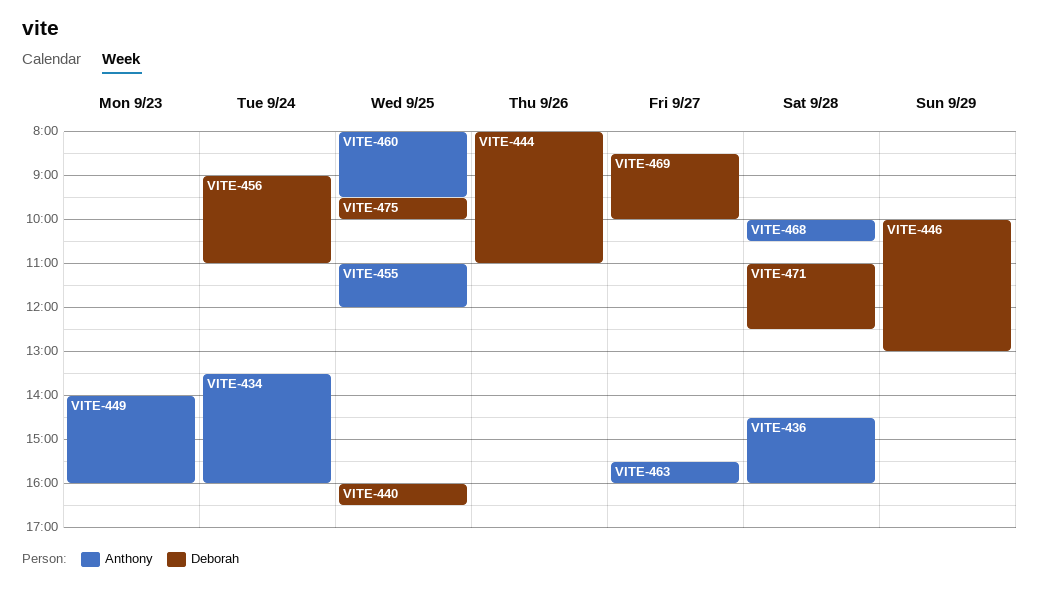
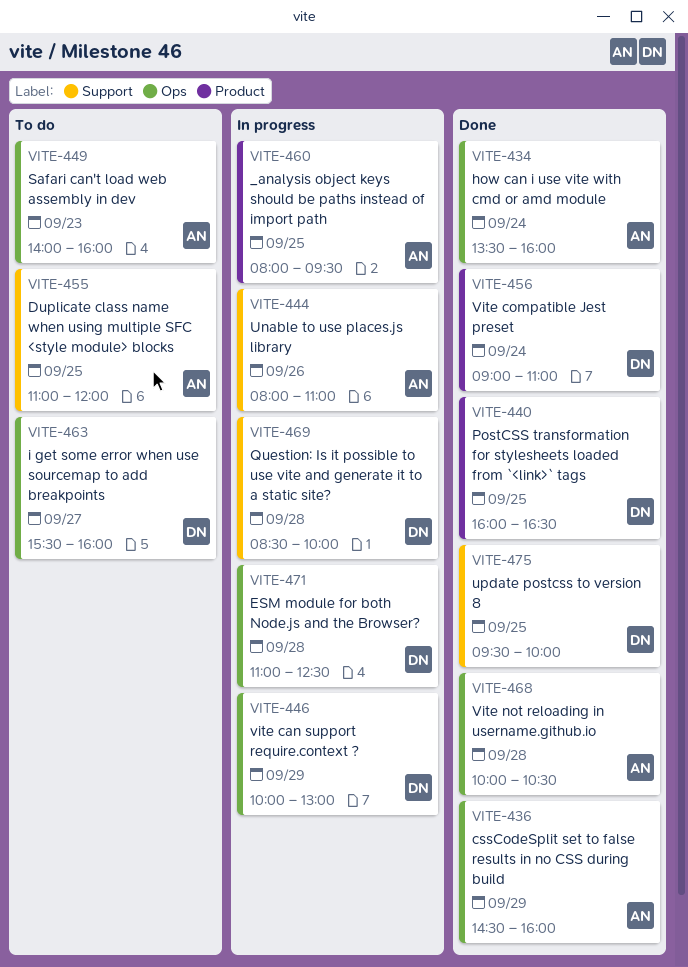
VITE-436, day: Sep 28 -> Sep 29
VITE-444, owner: Deborah -> Anthony
VITE-463, owner: Anthony -> Deborah
VITE-469, day: Sep 27 -> Sep 28

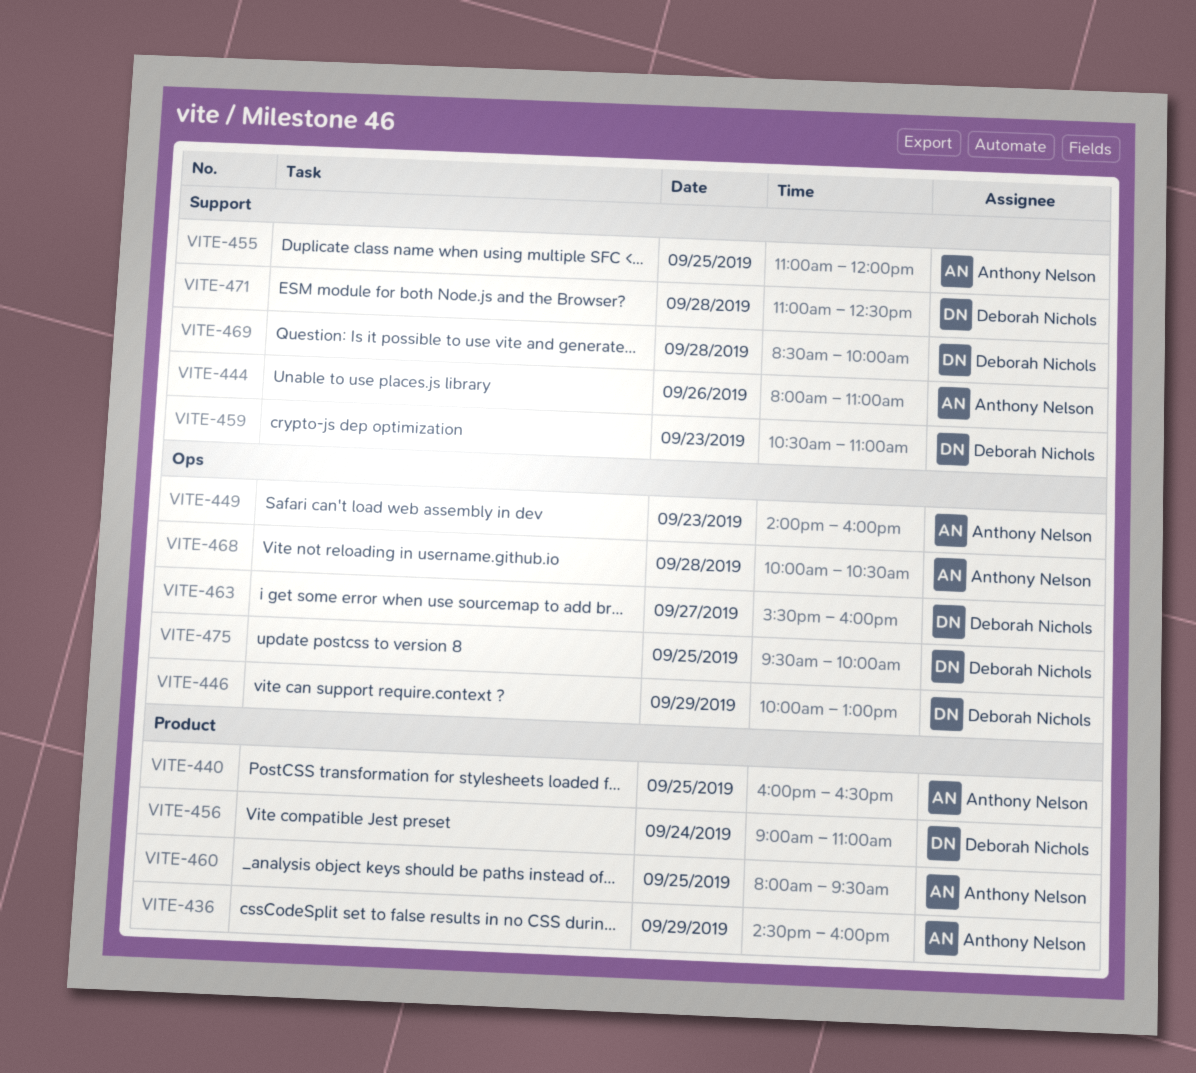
VITE-434: present -> none
VITE-436, label: Ops -> Product
VITE-440, owner: Deborah Nichols -> Anthony Nelson
VITE-459: none -> present
VITE-471, label: Ops -> Support
VITE-475, label: Support -> Ops

